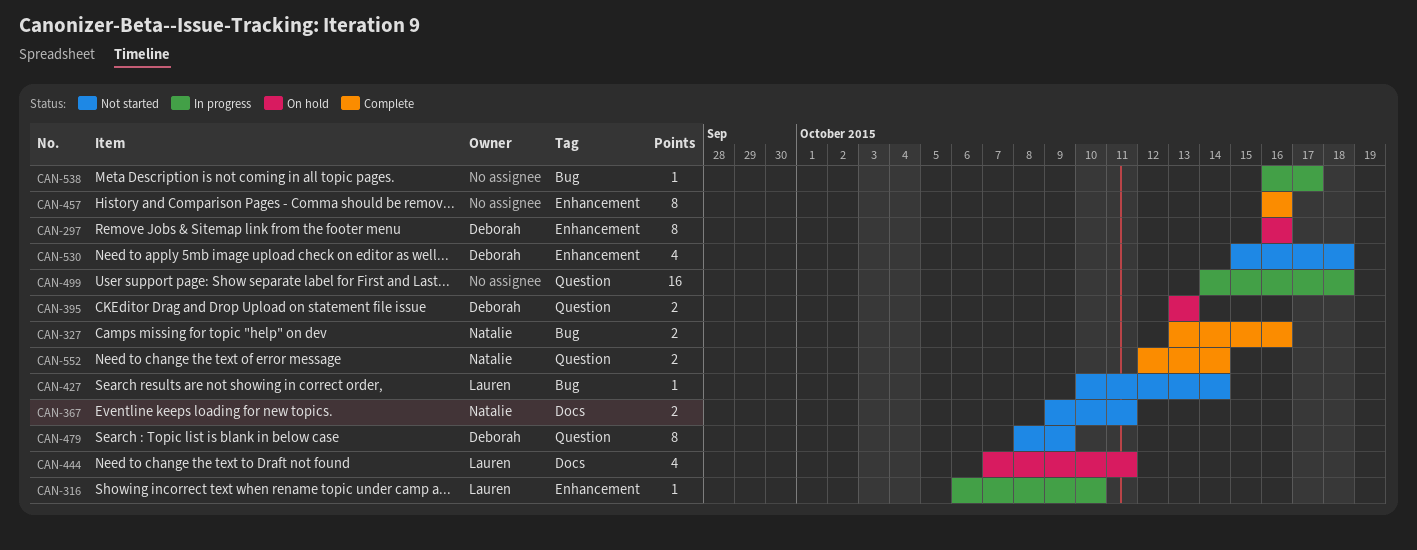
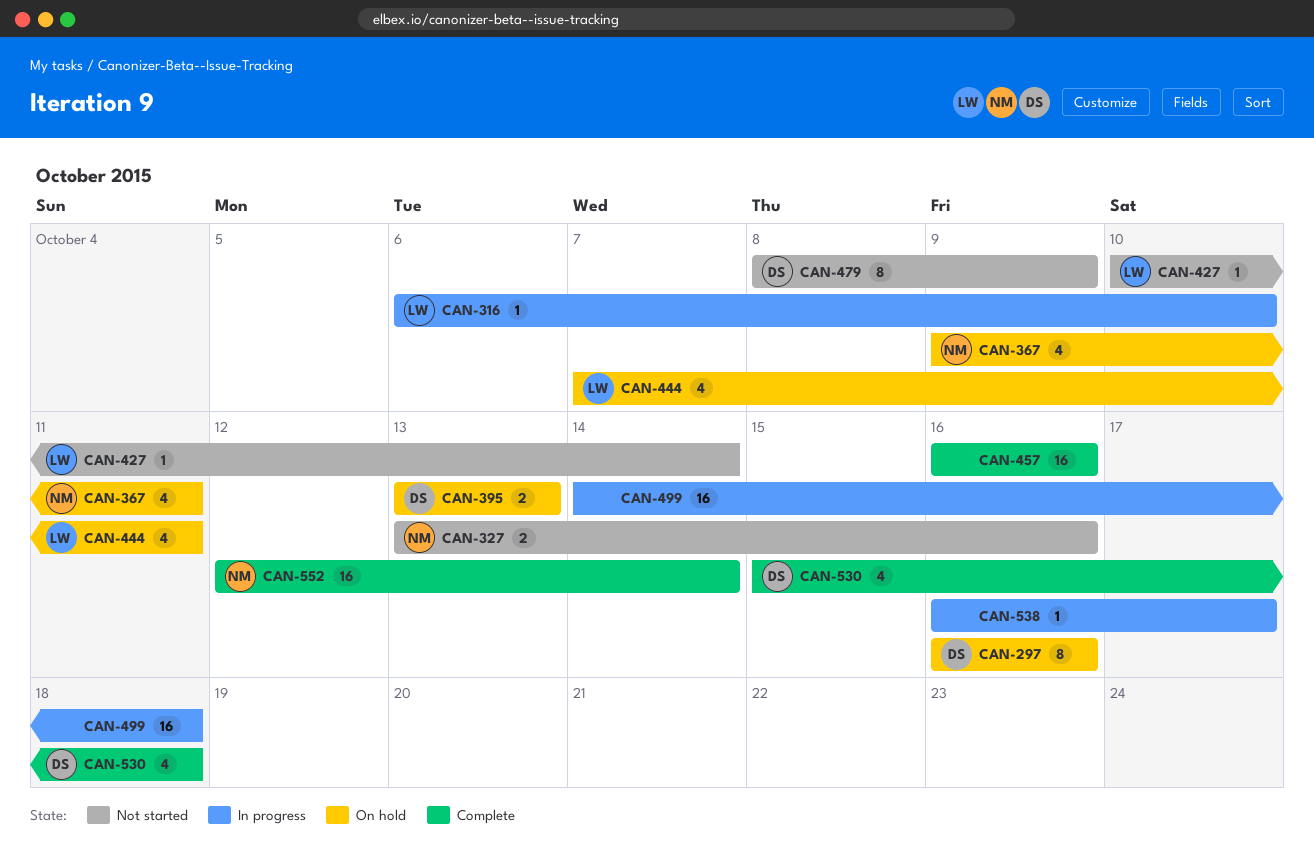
CAN-327, status: Complete -> Not started
CAN-367, status: Not started -> On hold
CAN-367, estimate: 2 -> 4
CAN-457, estimate: 8 -> 16
CAN-530, status: Not started -> Complete
CAN-552, estimate: 2 -> 16

